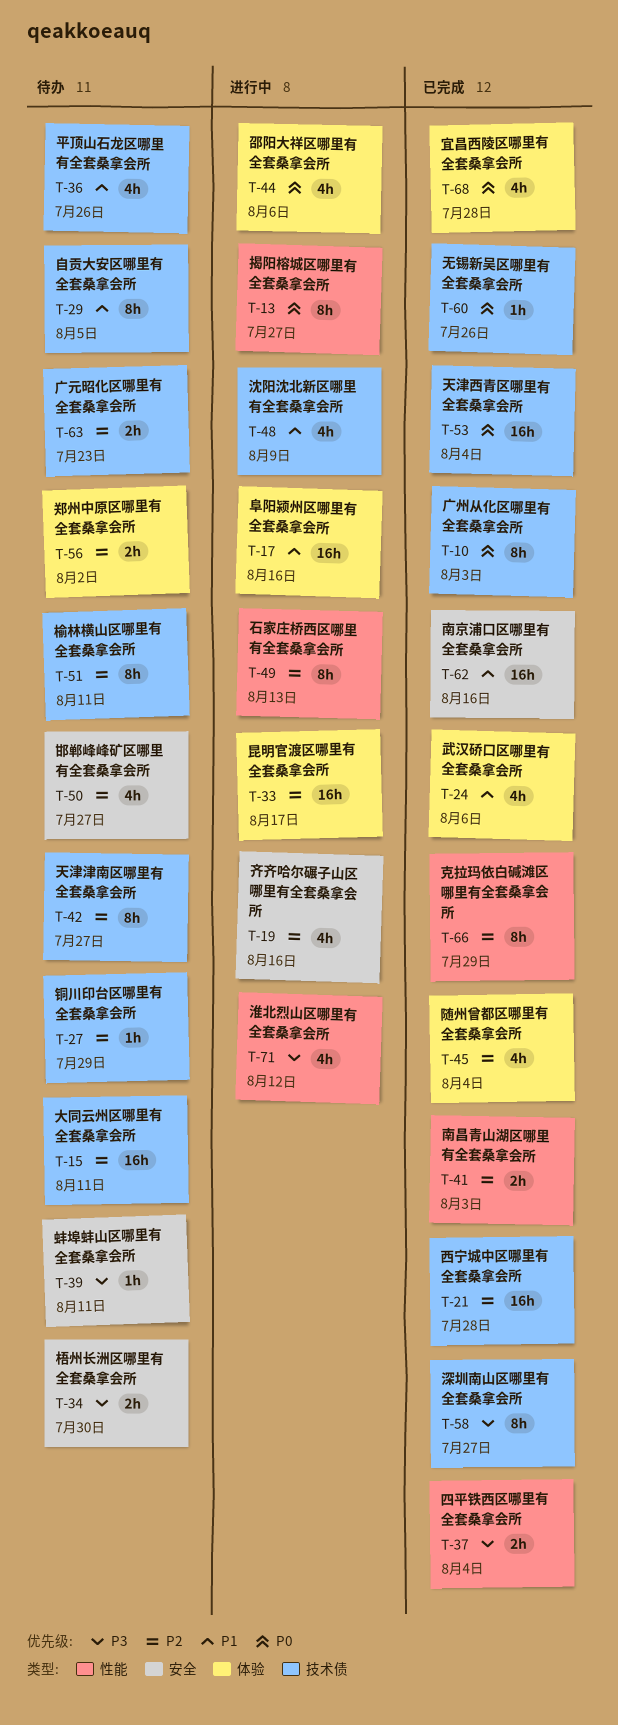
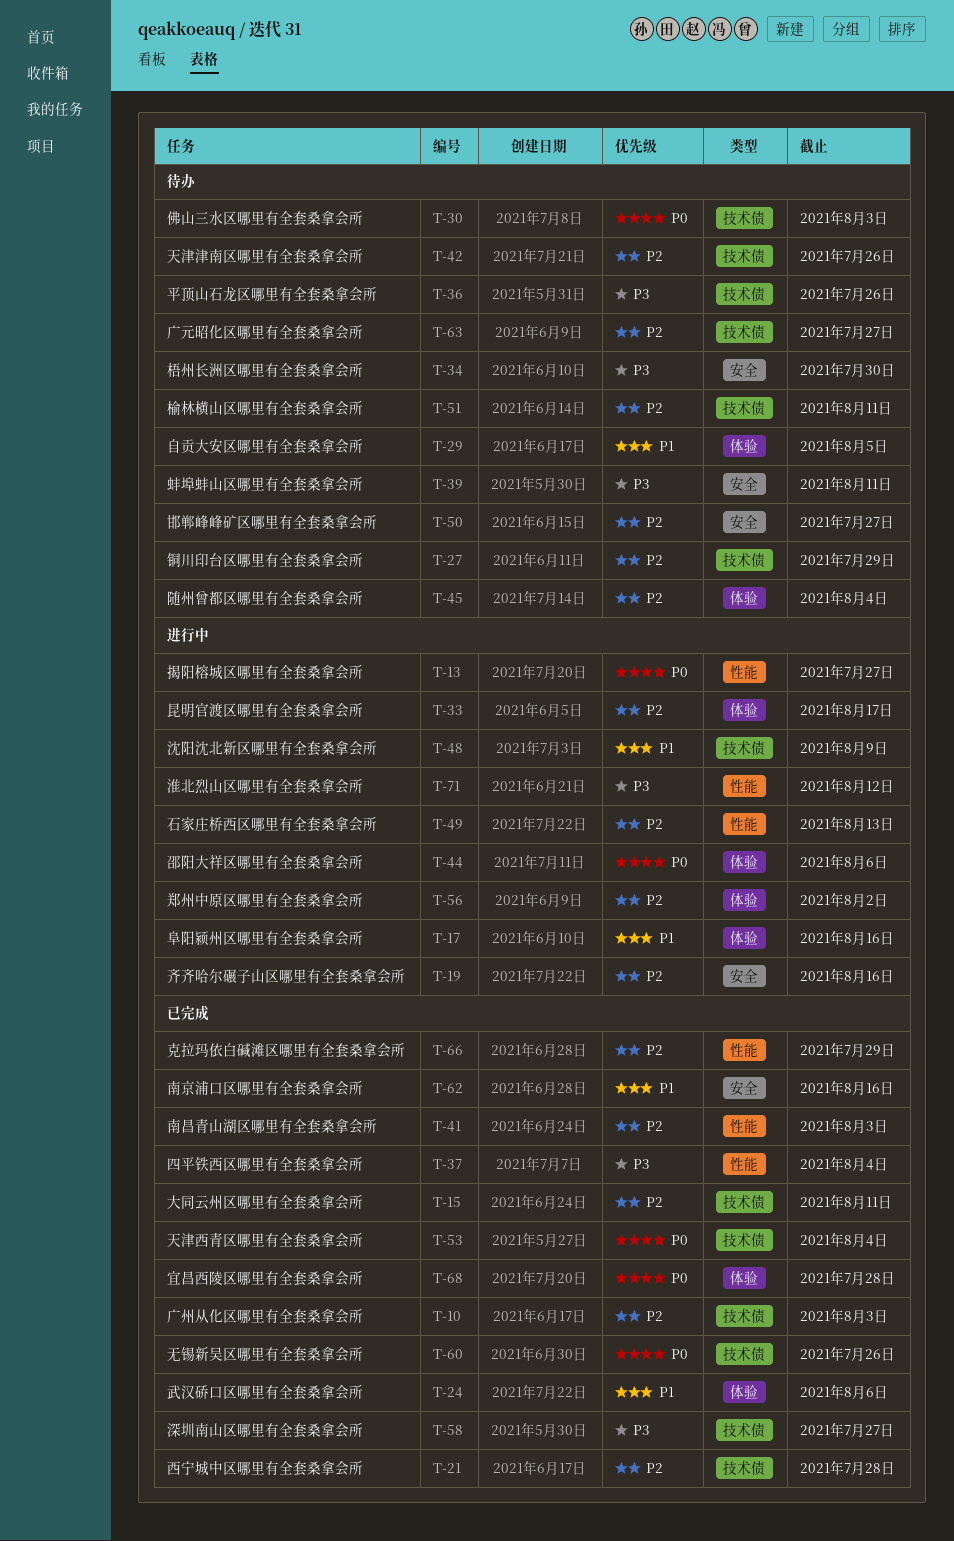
T-10, priority: P0 -> P2
T-15, status: 待办 -> 已完成
T-29, label: 技术债 -> 体验
T-30: none -> present
T-36, priority: P1 -> P3
T-42, due: Jul 27 -> Jul 26
T-45, status: 已完成 -> 待办
T-56, status: 待办 -> 进行中
T-63, due: Jul 23 -> Jul 27

